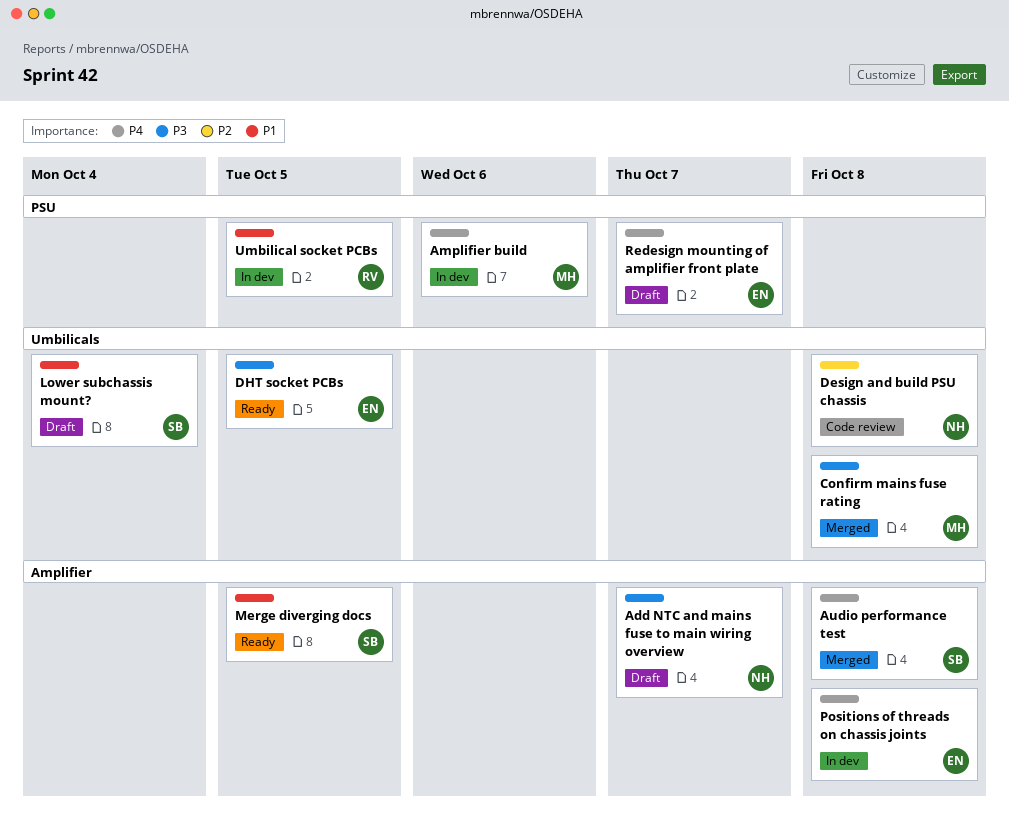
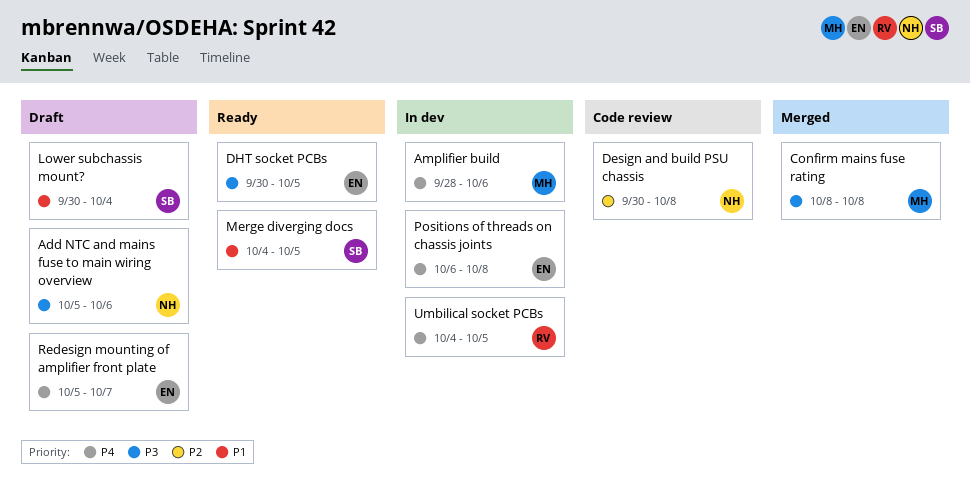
Add NTC and mains fuse to main wiring overview, due: Oct 7 -> Oct 6
Audio performance test: present -> none
Umbilical socket PCBs, priority: P1 -> P4

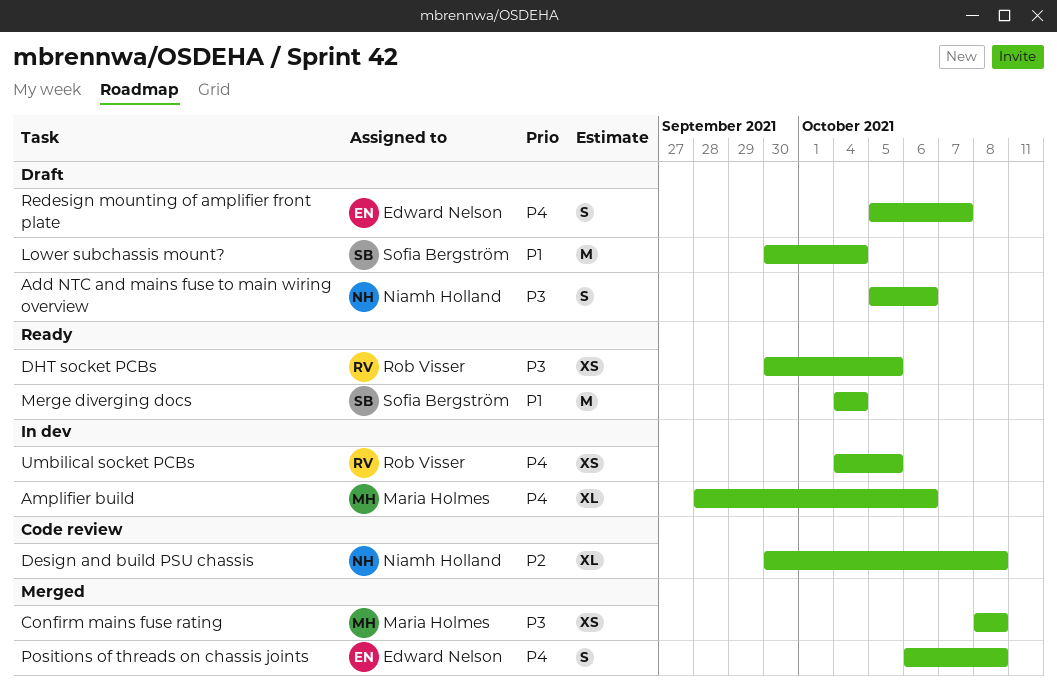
DHT socket PCBs, owner: Edward Nelson -> Rob Visser
Merge diverging docs, due: Oct 5 -> Oct 4
Positions of threads on chassis joints, status: In dev -> Merged

